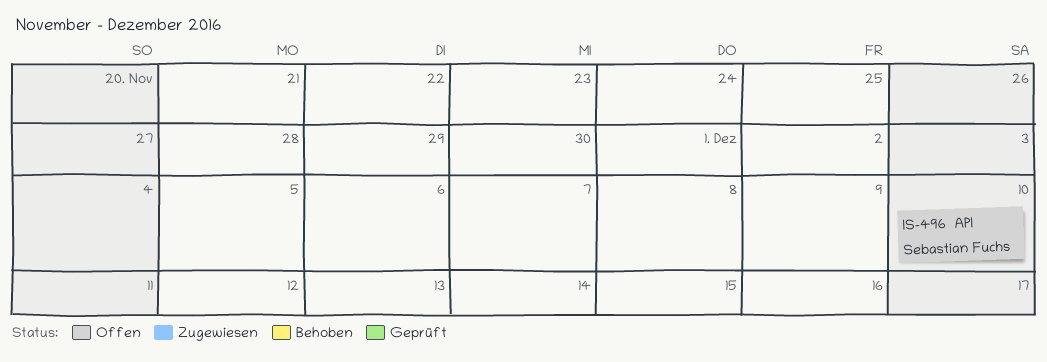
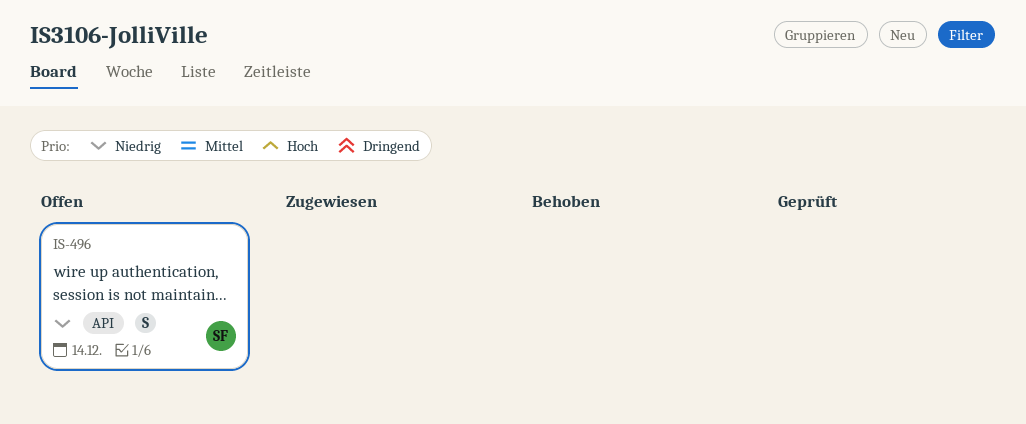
IS-496, due: Dec 10 -> Dec 14

